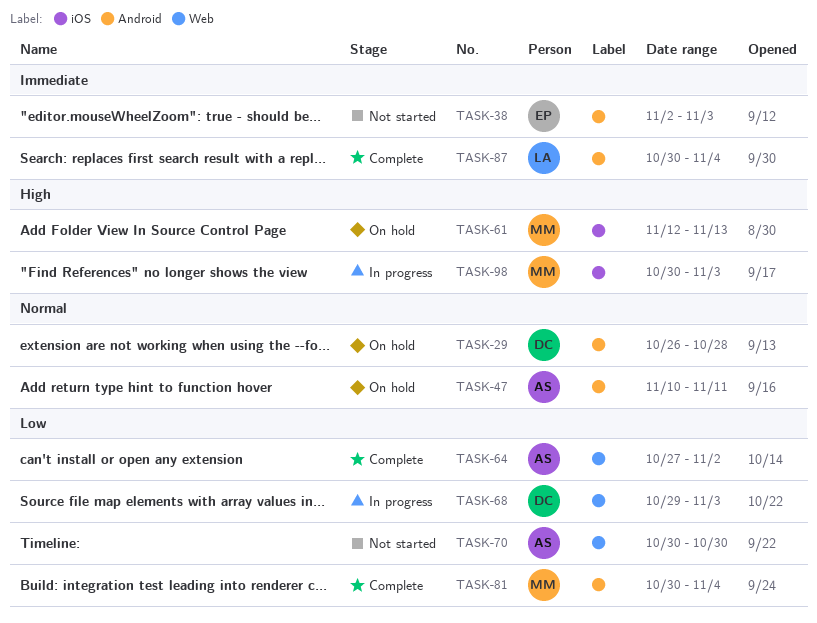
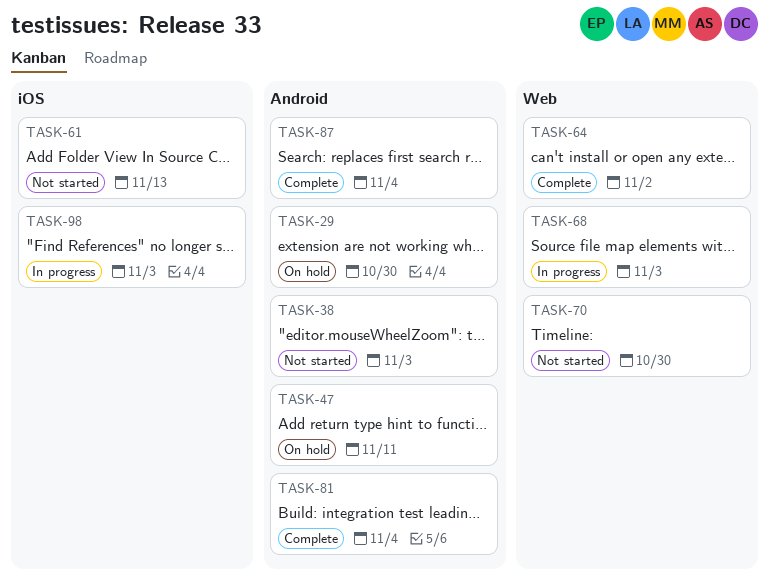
TASK-29, due: Oct 28 -> Oct 30
TASK-61, status: On hold -> Not started

